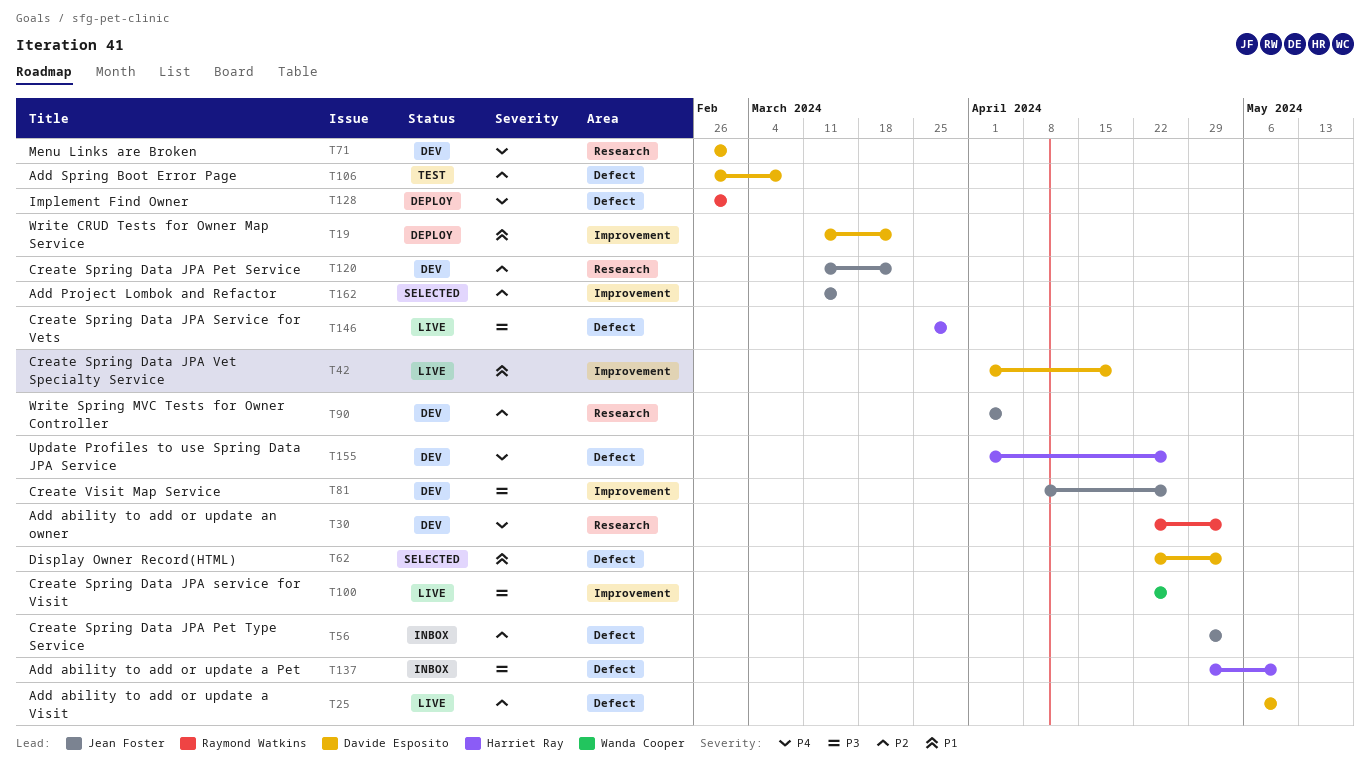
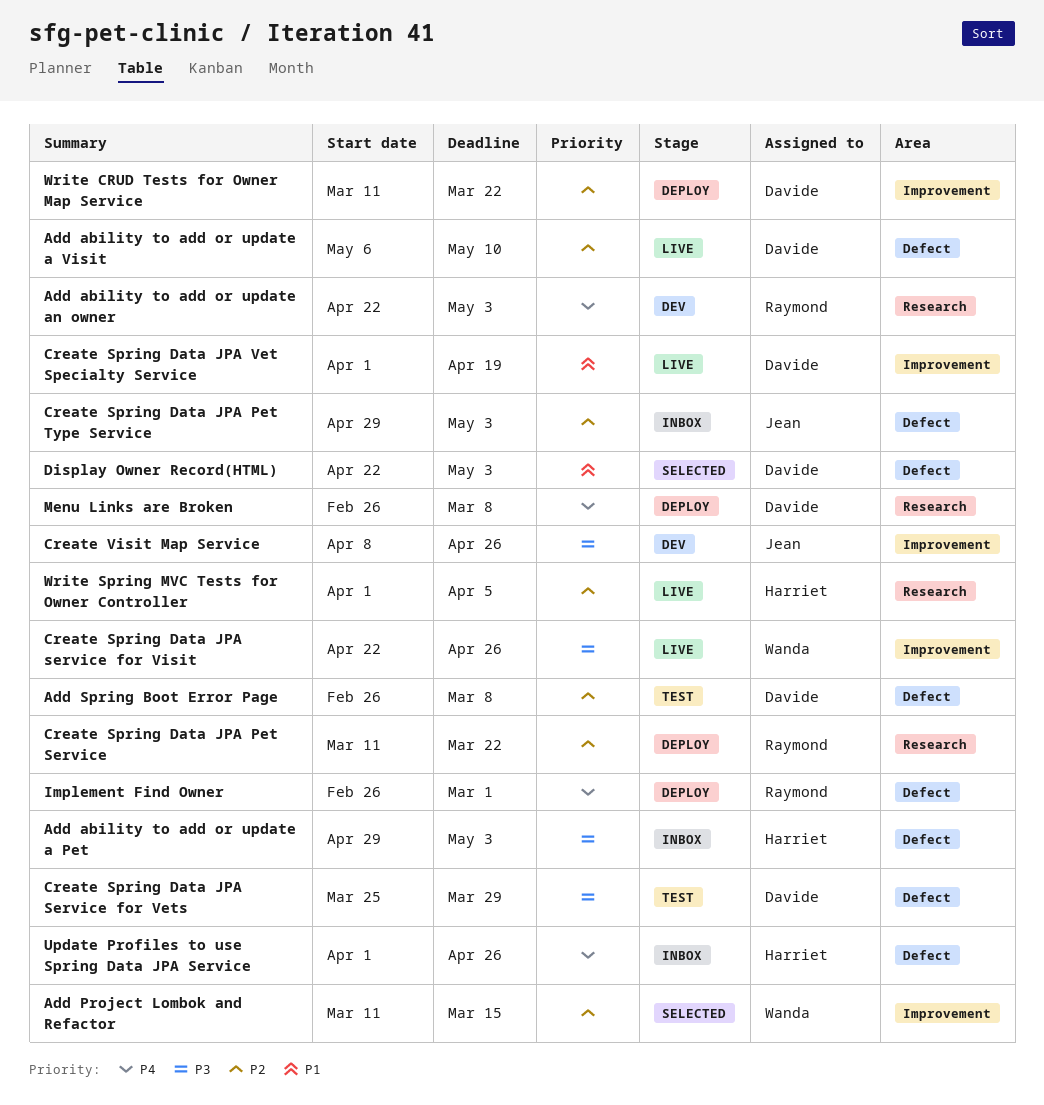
Add ability to add or update a Pet, due: May 10 -> May 3
Add Project Lombok and Refactor, owner: Jean Foster -> Wanda Cooper
Create Spring Data JPA Pet Service, status: Dev -> Deploy
Create Spring Data JPA Pet Service, owner: Jean Foster -> Raymond Watkins
Create Spring Data JPA Service for Vets, status: Live -> Test
Create Spring Data JPA Service for Vets, owner: Harriet Ray -> Davide Esposito
Menu Links are Broken, status: Dev -> Deploy
Menu Links are Broken, due: Mar 1 -> Mar 8
Update Profiles to use Spring Data JPA Service, status: Dev -> Inbox
Write CRUD Tests for Owner Map Service, priority: P1 -> P2
Write Spring MVC Tests for Owner Controller, status: Dev -> Live
Write Spring MVC Tests for Owner Controller, owner: Jean Foster -> Harriet Ray

